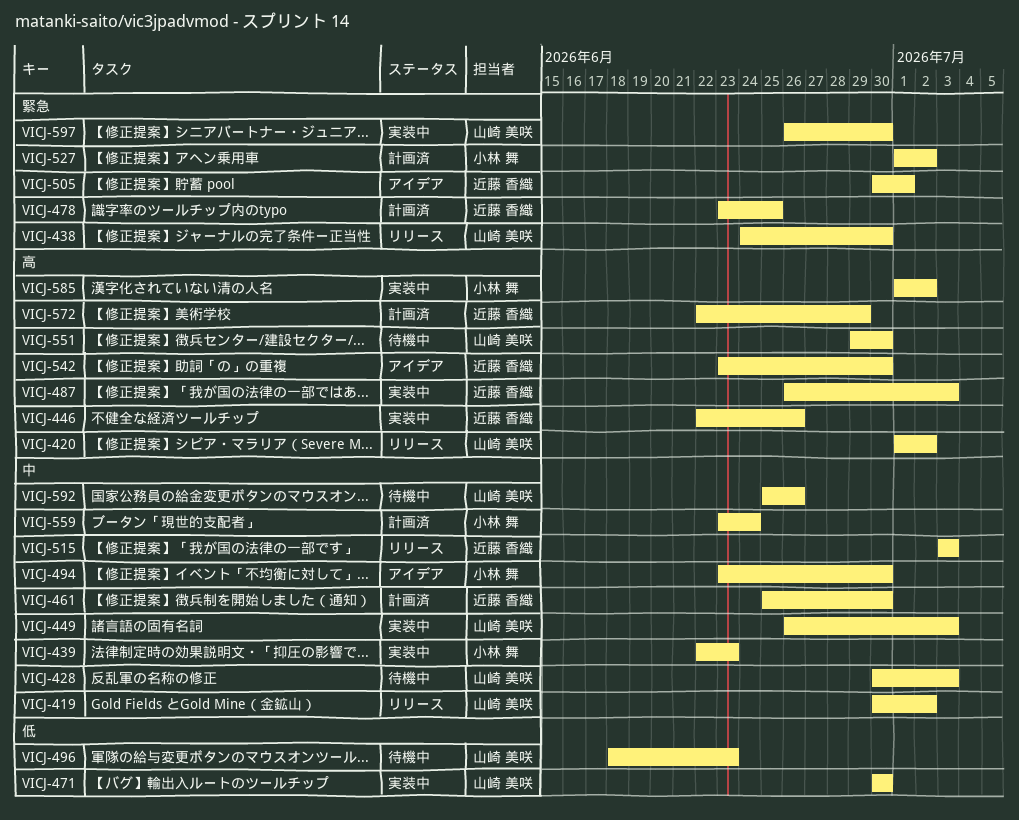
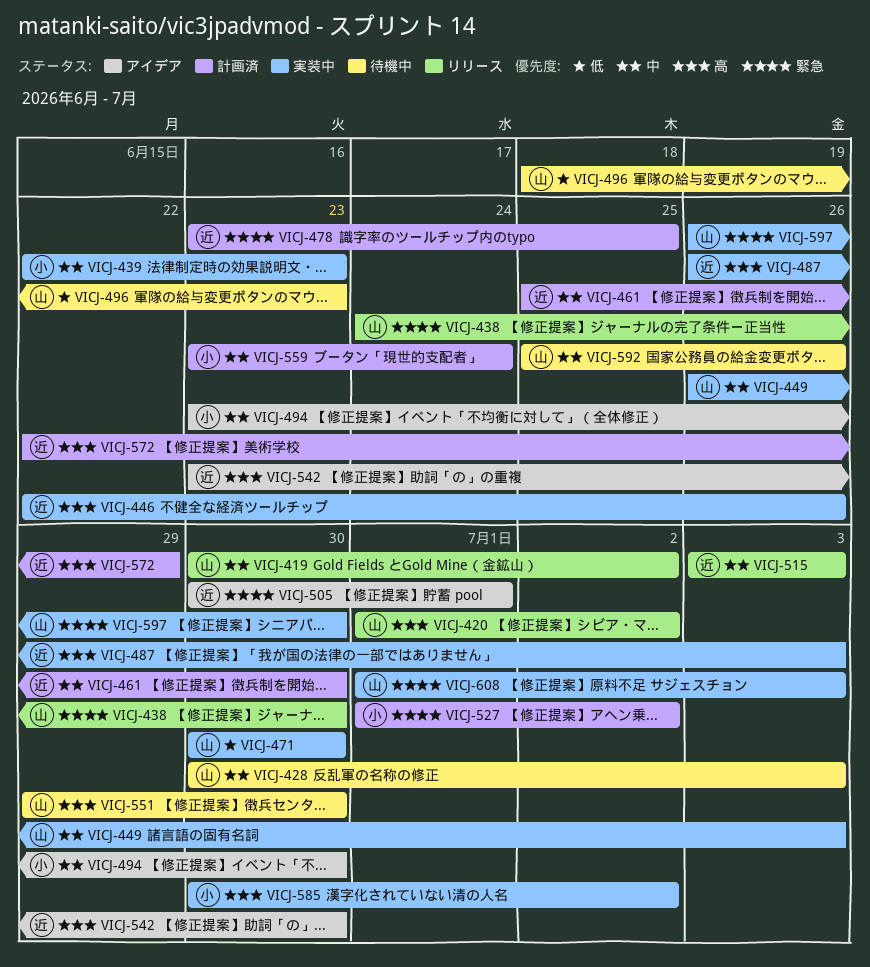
VICJ-585, start: Jul 1 -> Jun 30
VICJ-608: none -> present

